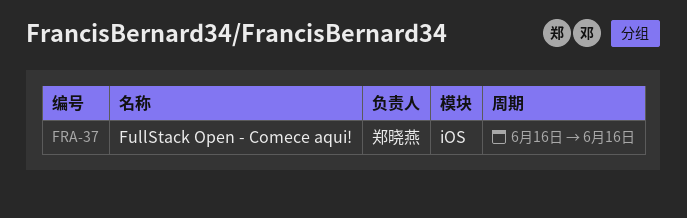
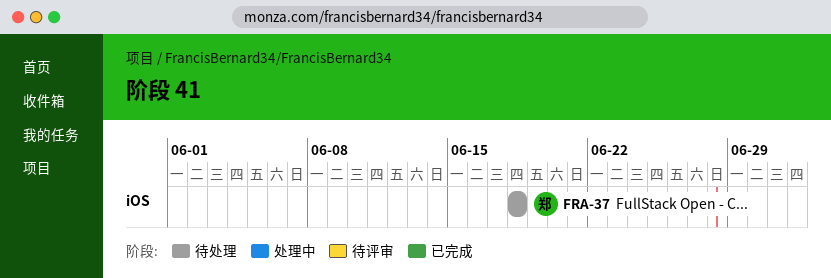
FRA-37, start: Jun 16 -> Jun 18
FRA-37, due: Jun 16 -> Jun 18

